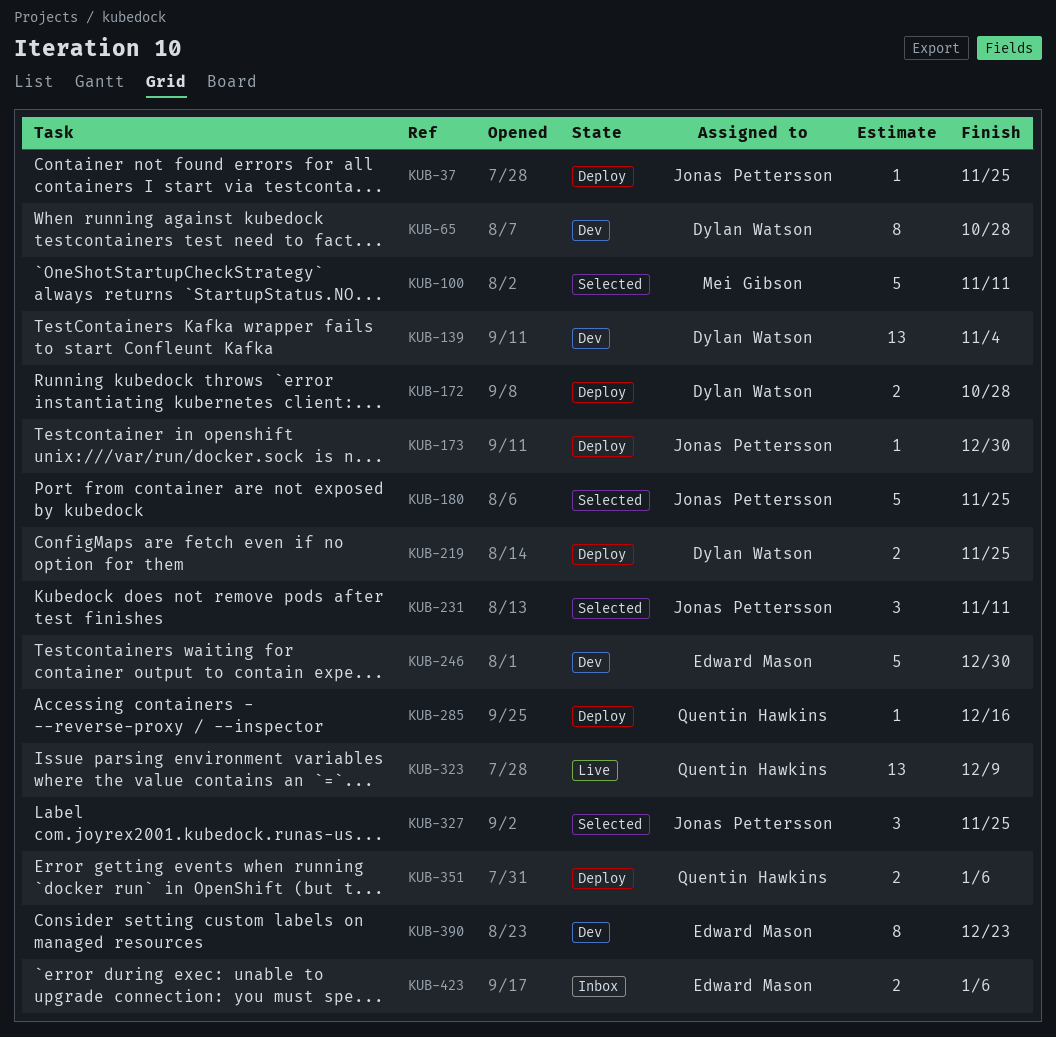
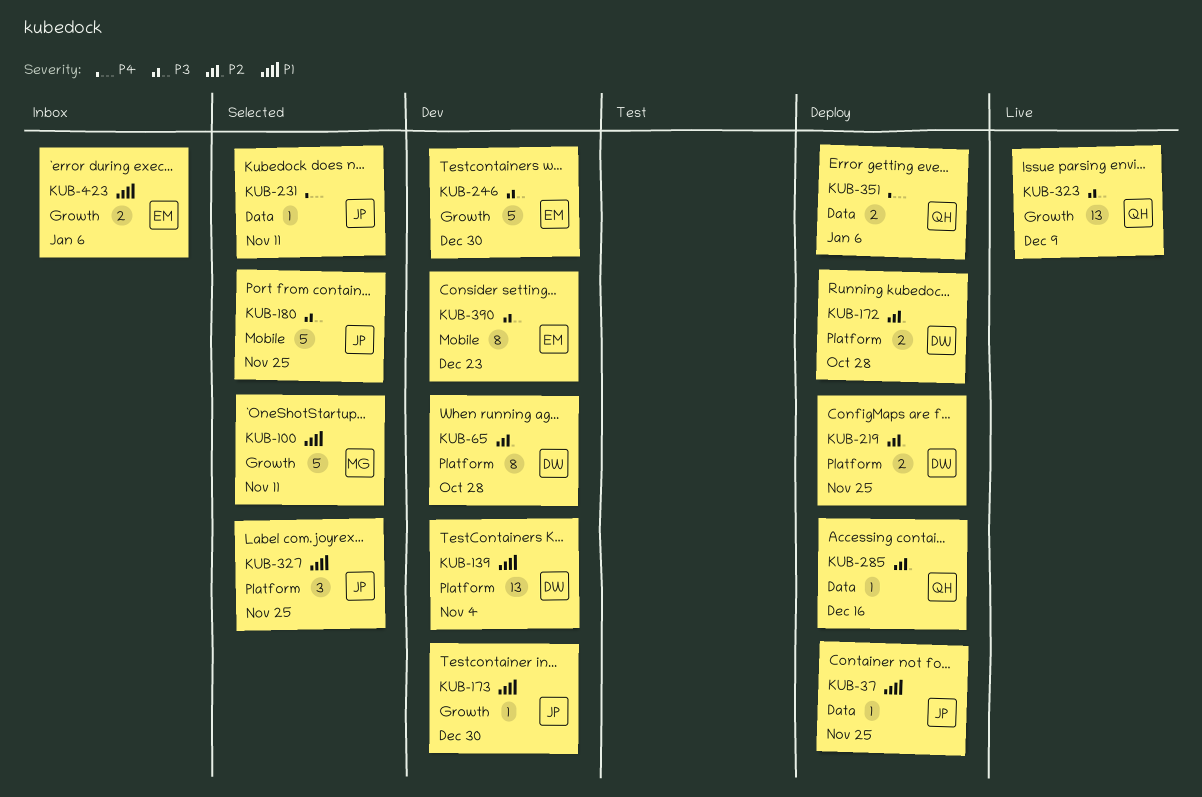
KUB-173, status: Deploy -> Dev
KUB-231, estimate: 3 -> 1

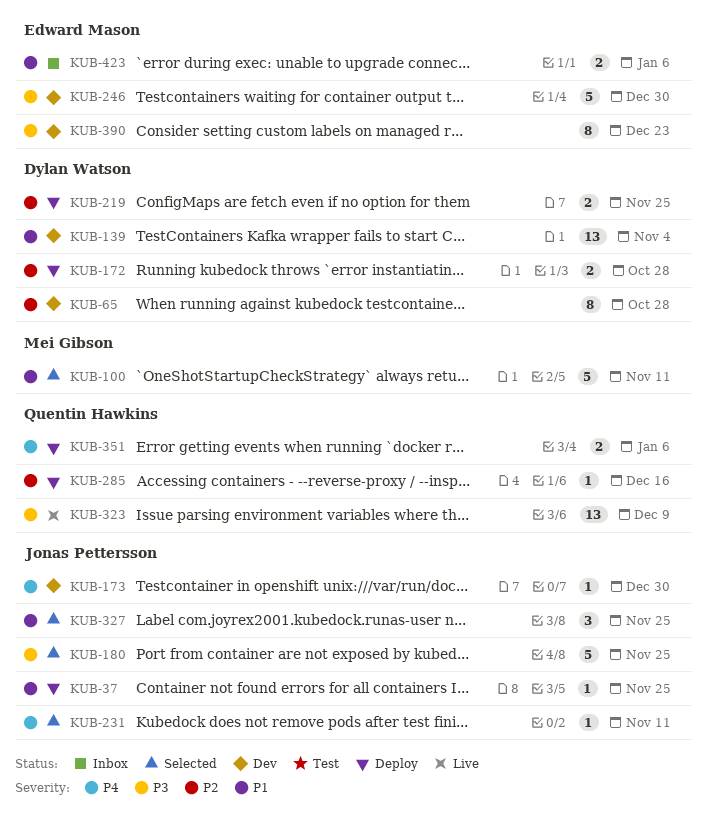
KUB-173, priority: P1 -> P4

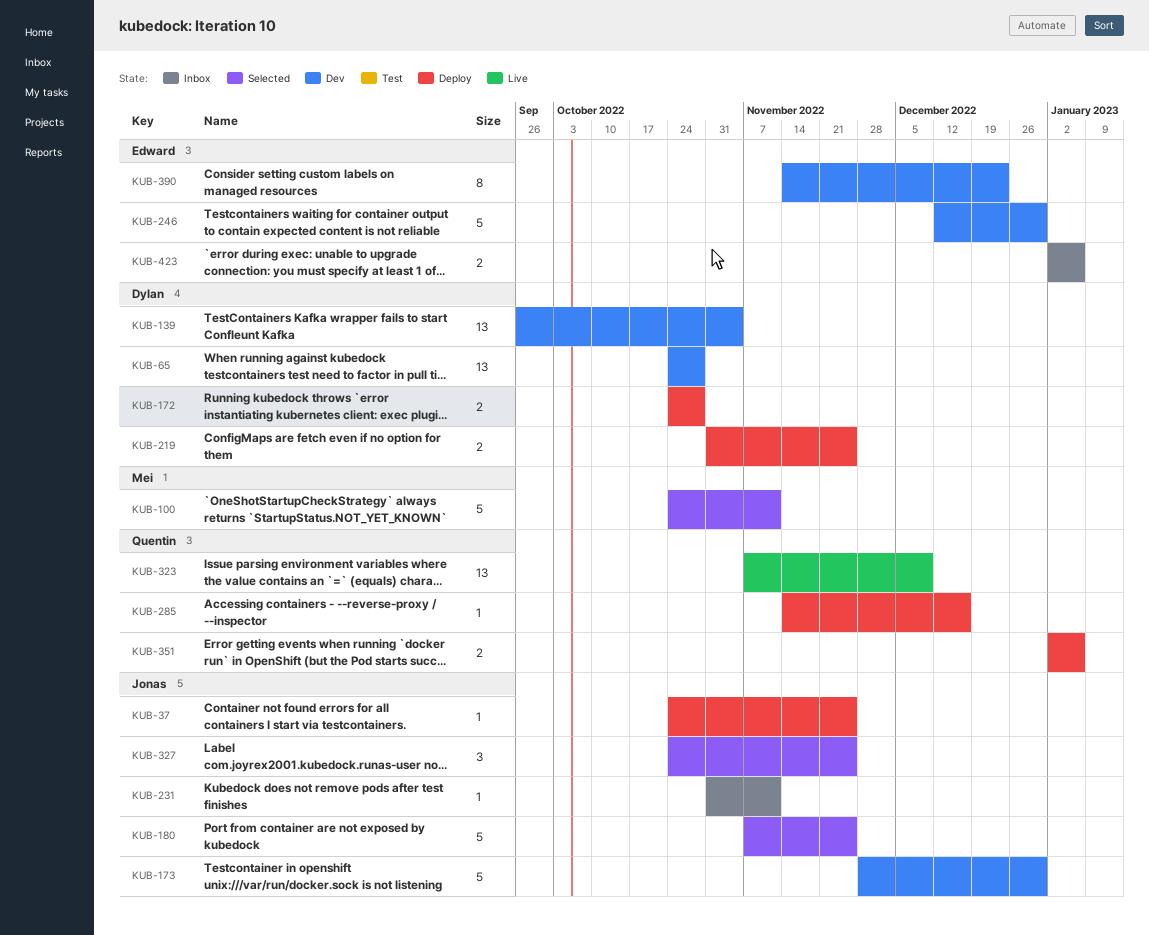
KUB-65, estimate: 8 -> 13
KUB-173, estimate: 1 -> 5
KUB-231, status: Selected -> Inbox

